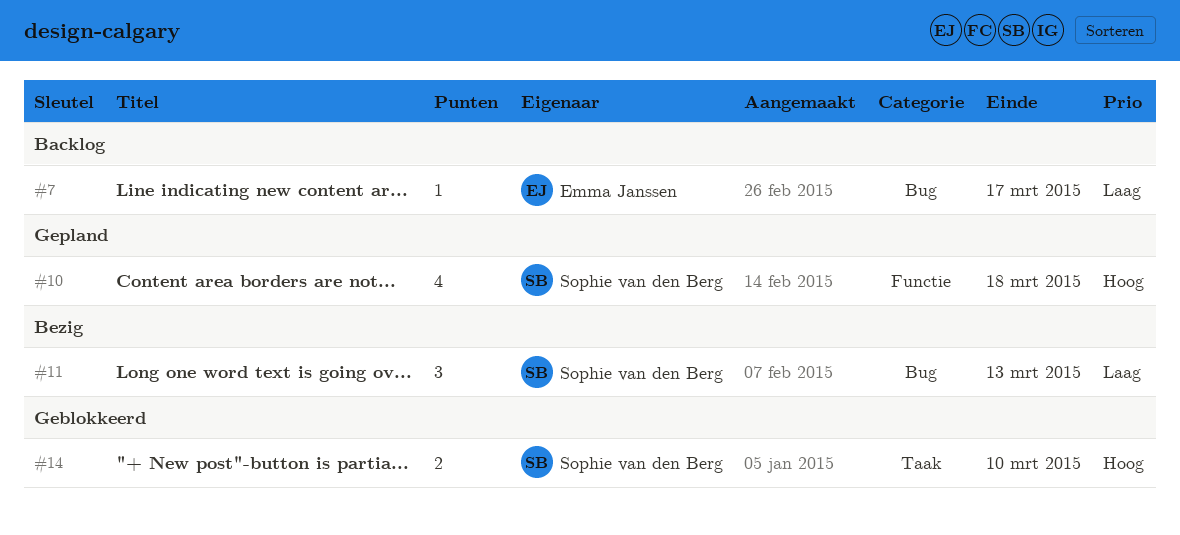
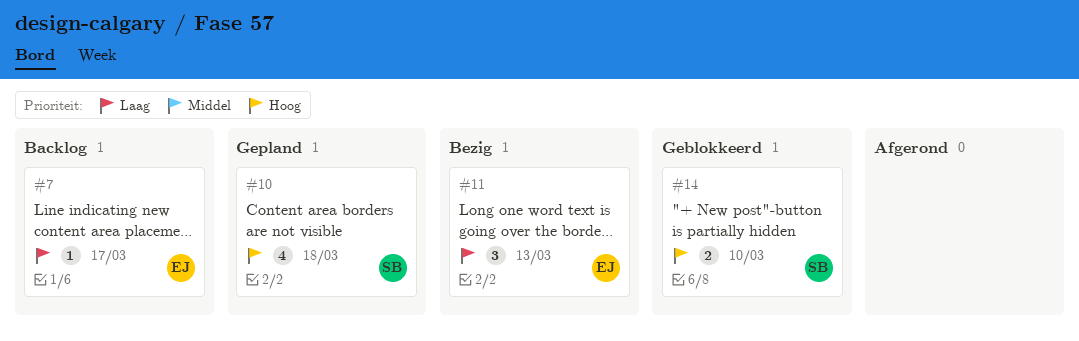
#11, owner: Sophie van den Berg -> Emma Janssen

